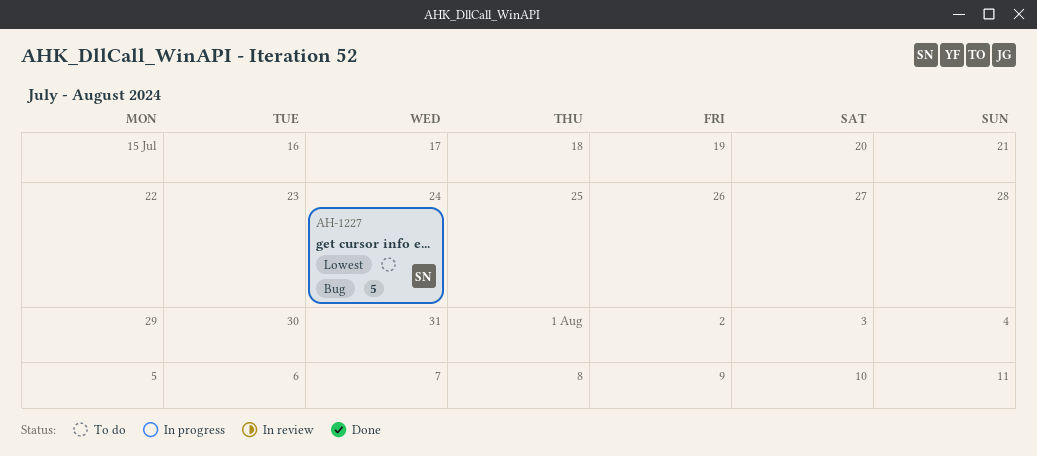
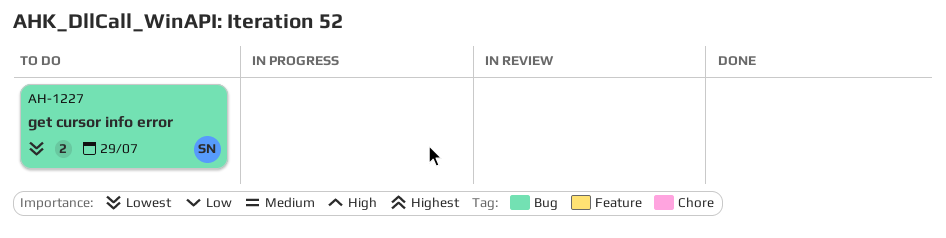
AH-1227, estimate: 5 -> 2
AH-1227, due: Jul 24 -> Jul 29

